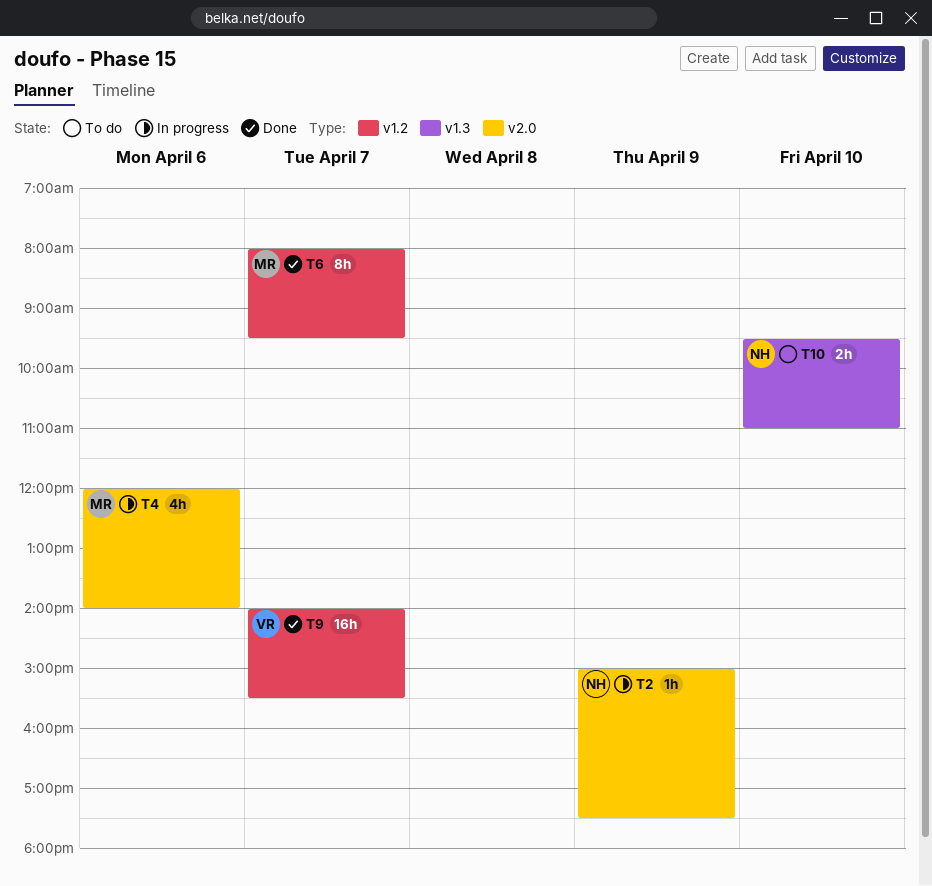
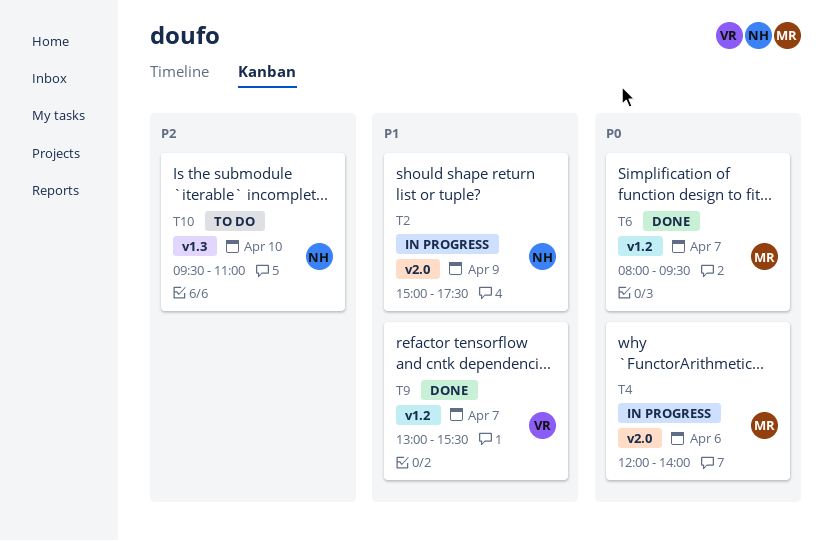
T9, begins: 14:00 -> 13:00

